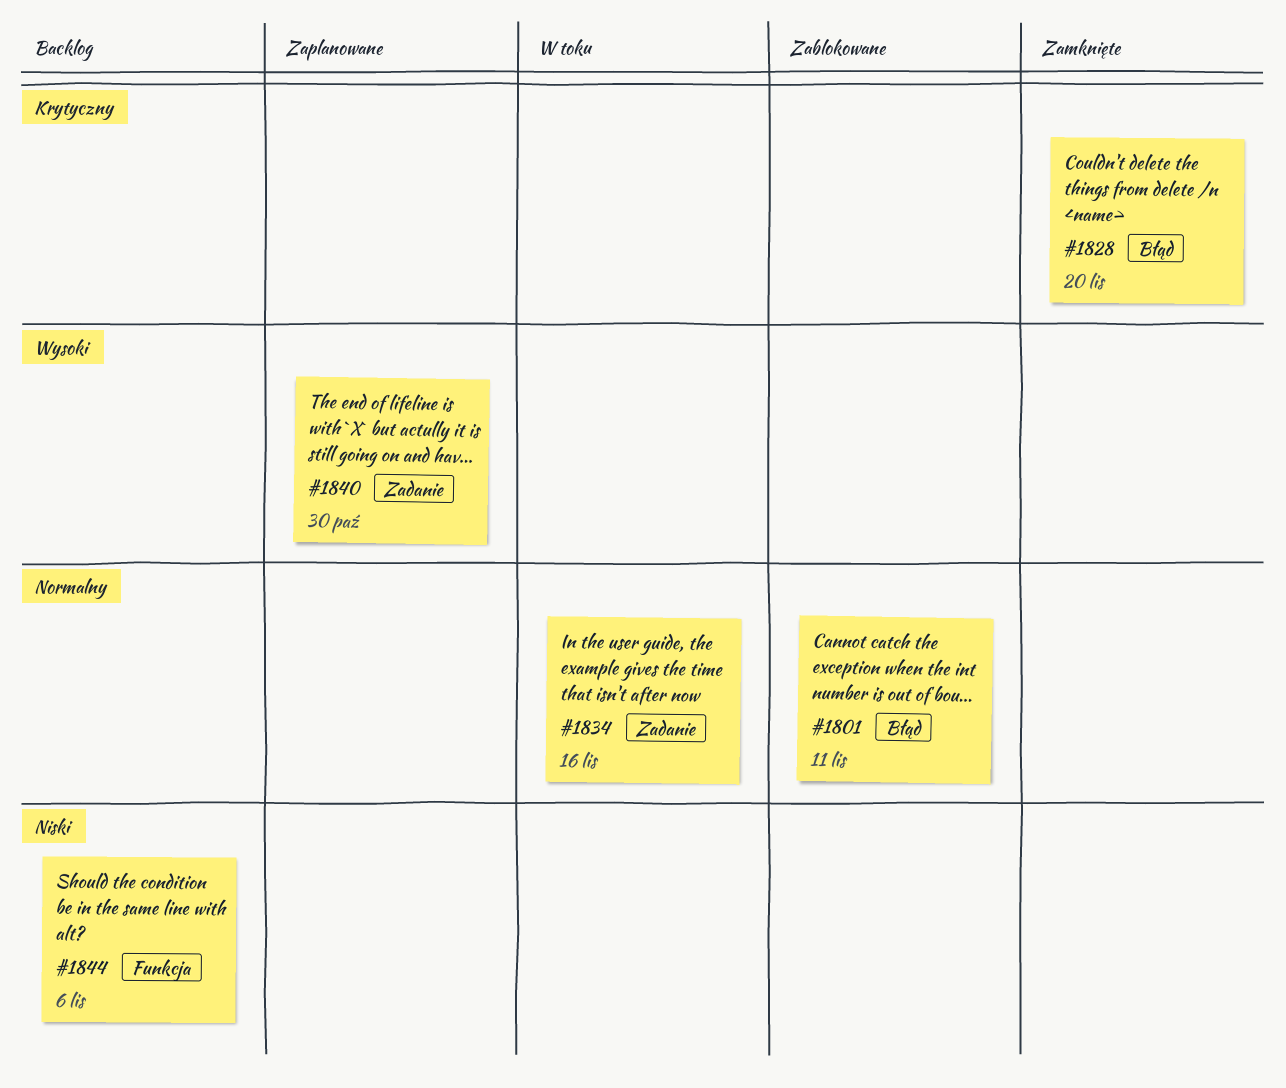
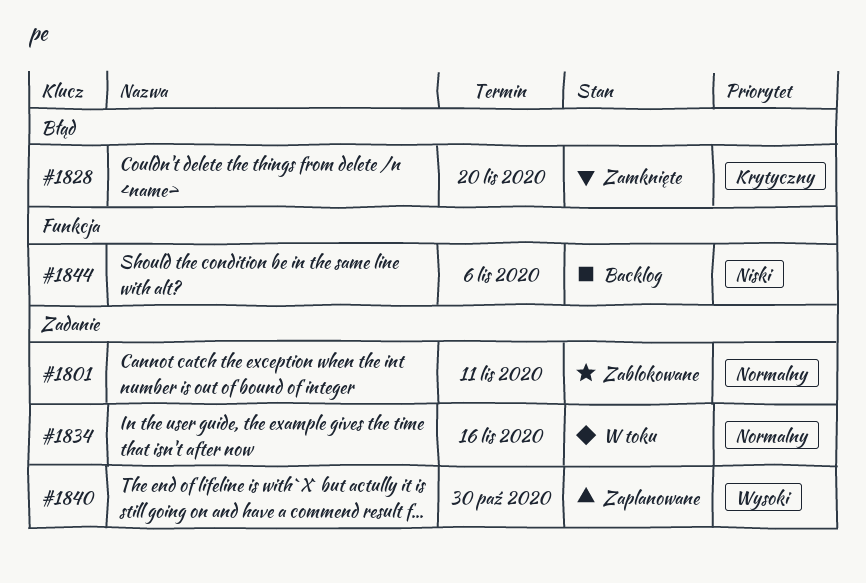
#1801, label: Błąd -> Zadanie

